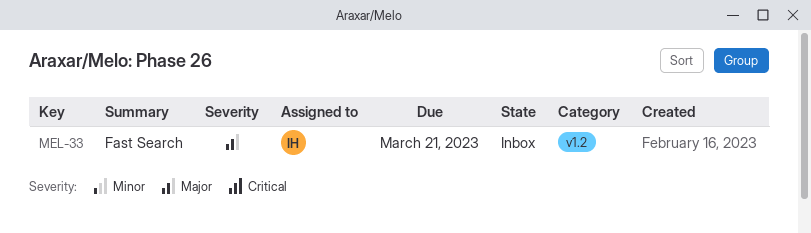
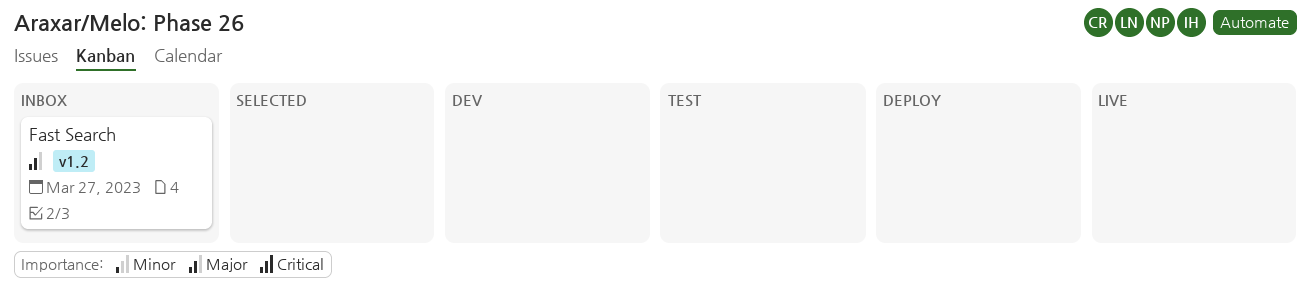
Fast Search, due: Mar 21 -> Mar 27

